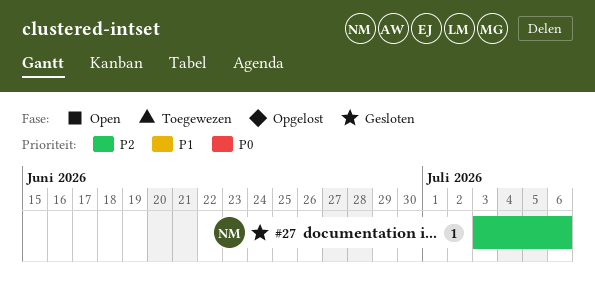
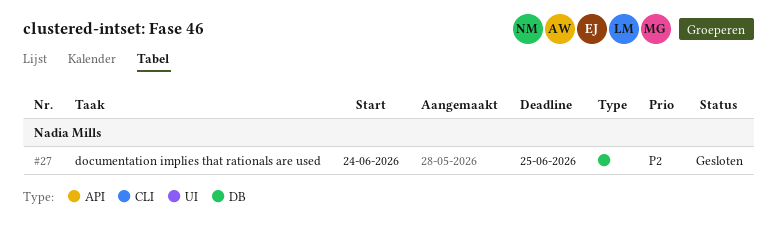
#27, start: Jul 3 -> Jun 24
#27, due: Jul 6 -> Jun 25

